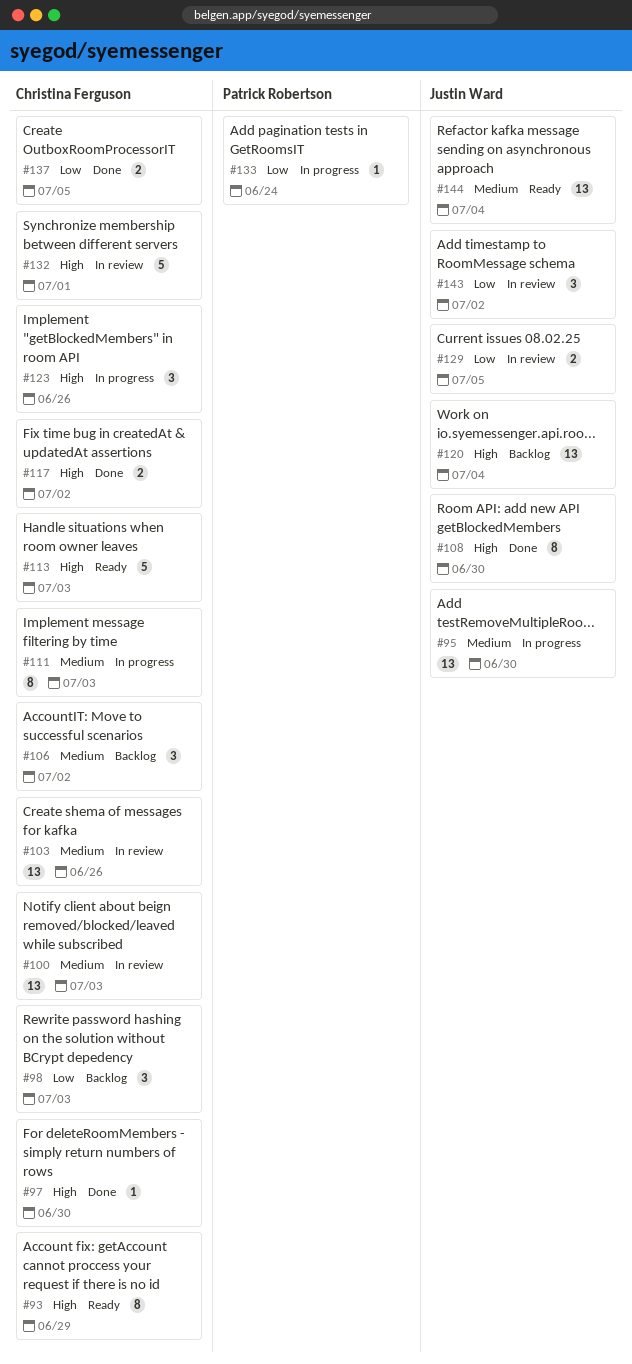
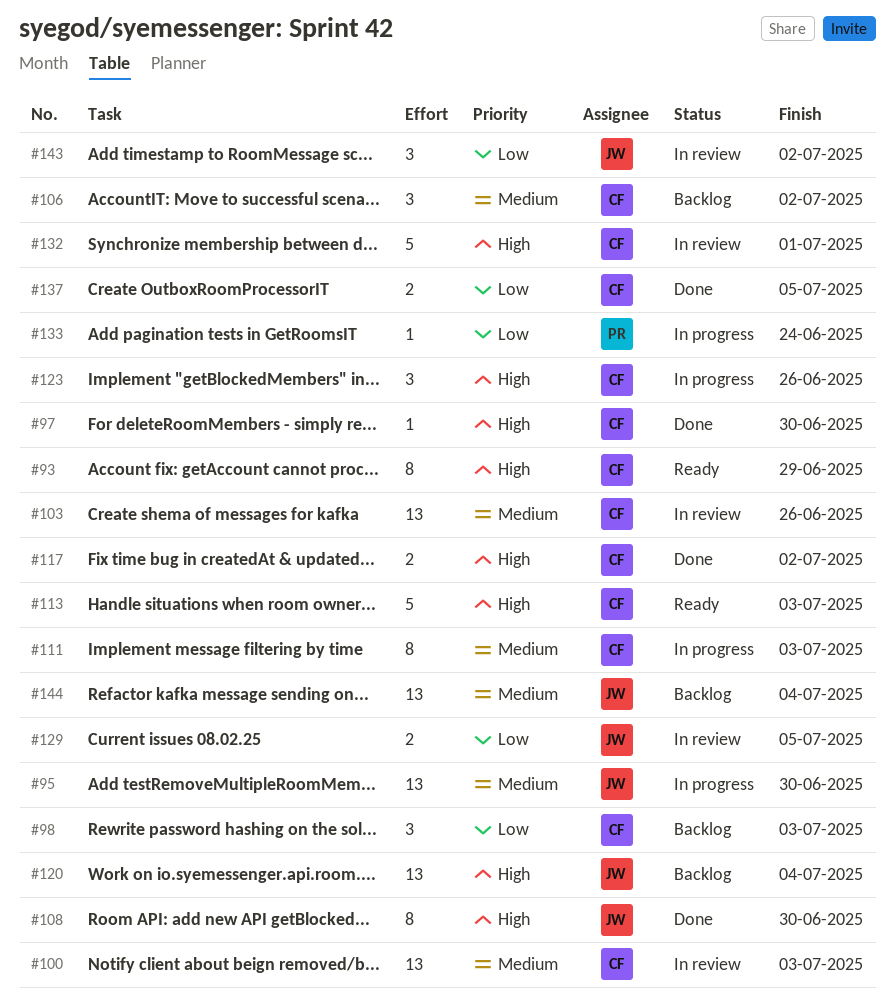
#144, status: Ready -> Backlog

